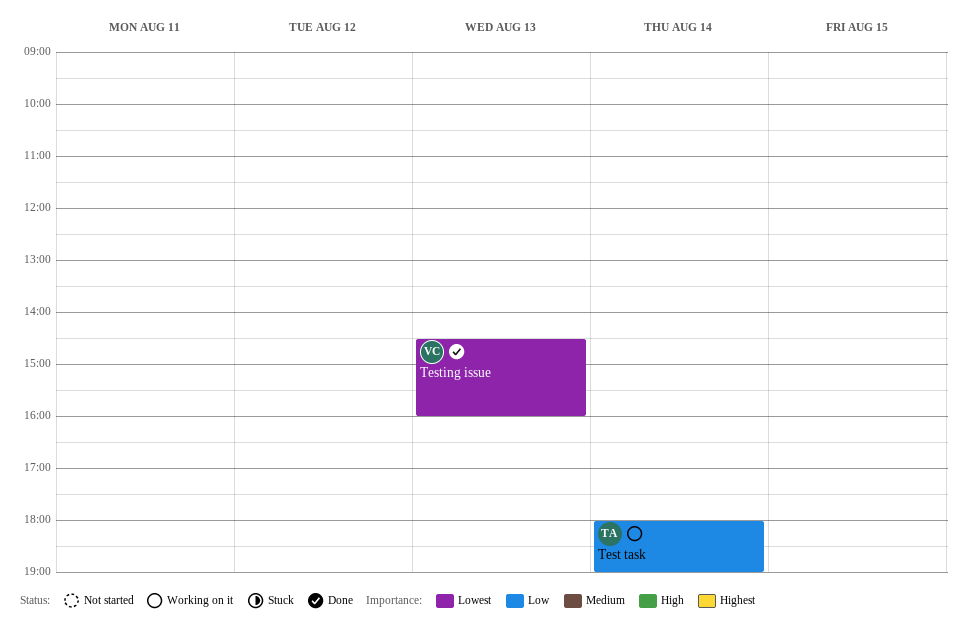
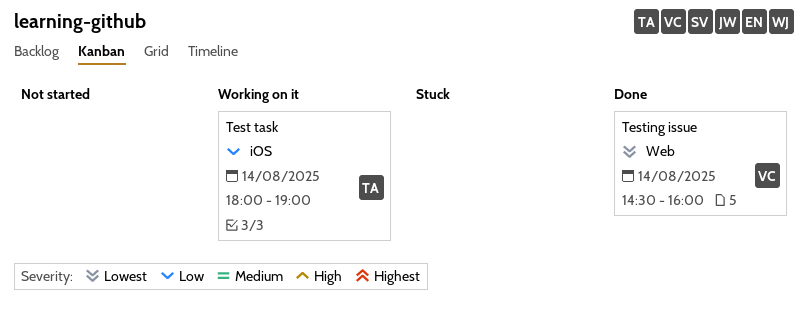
Testing issue, day: Aug 13 -> Aug 14

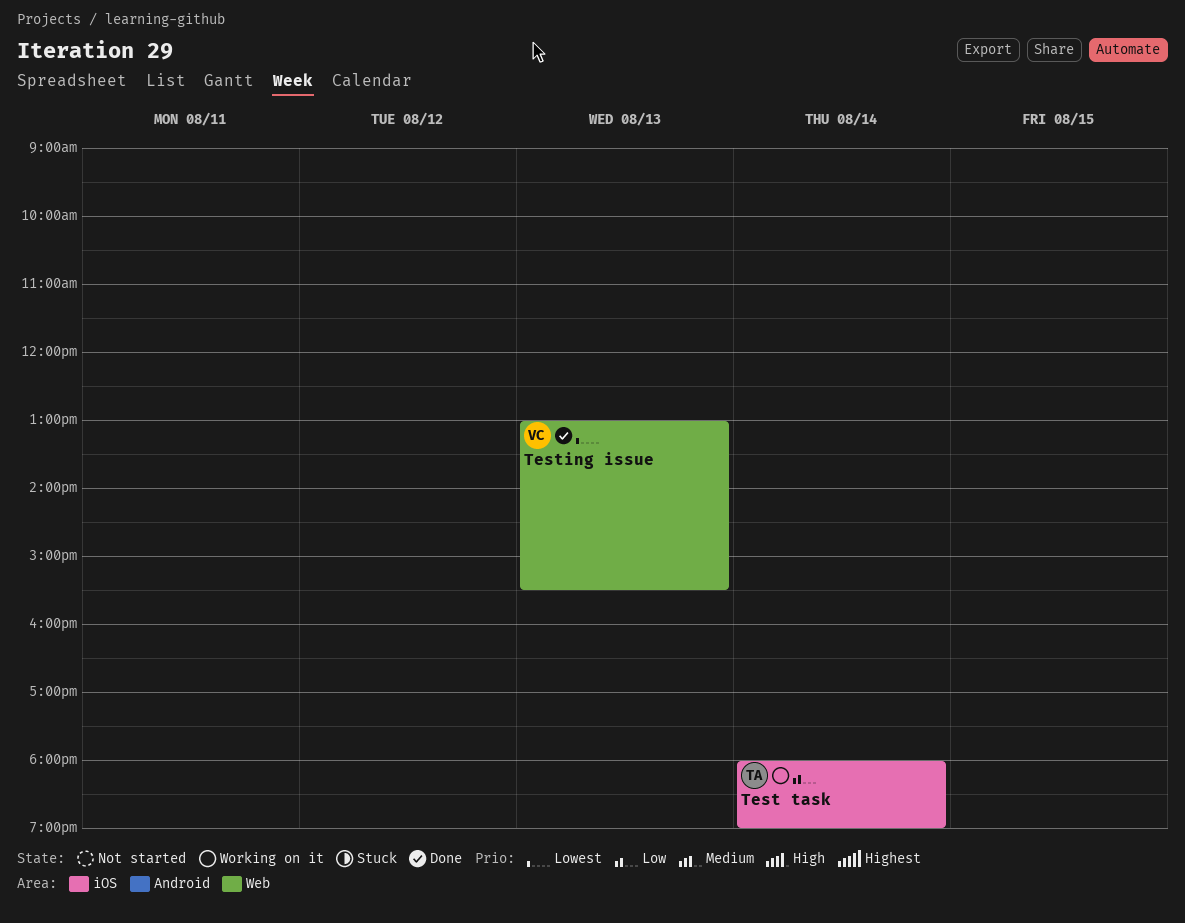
Testing issue, day: Aug 14 -> Aug 13
Testing issue, begins: 14:30 -> 13:00
Testing issue, ends: 16:00 -> 15:30

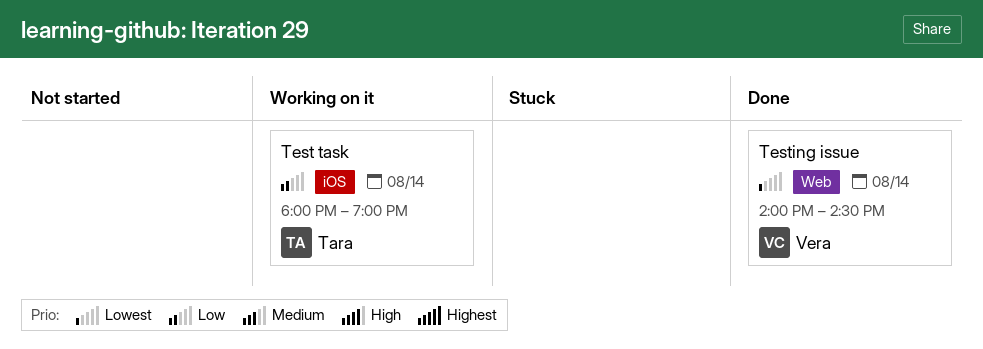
Testing issue, day: Aug 13 -> Aug 14
Testing issue, begins: 13:00 -> 14:00
Testing issue, ends: 15:30 -> 14:30

